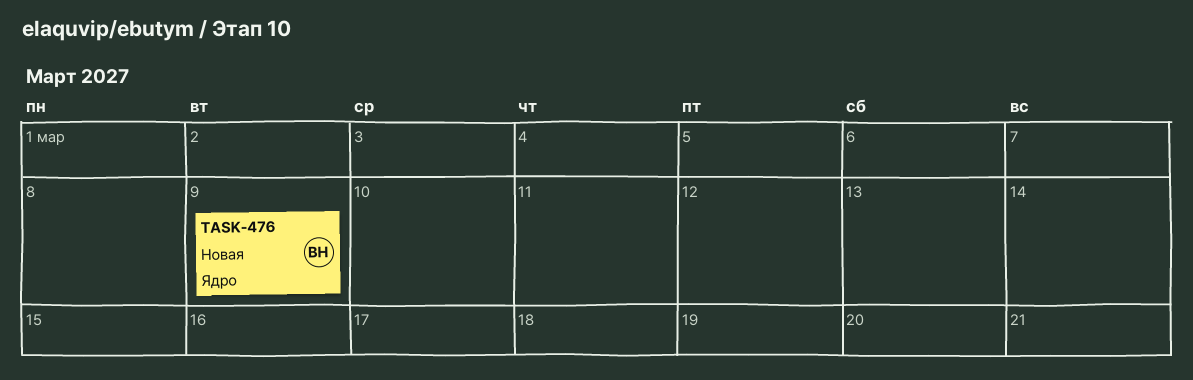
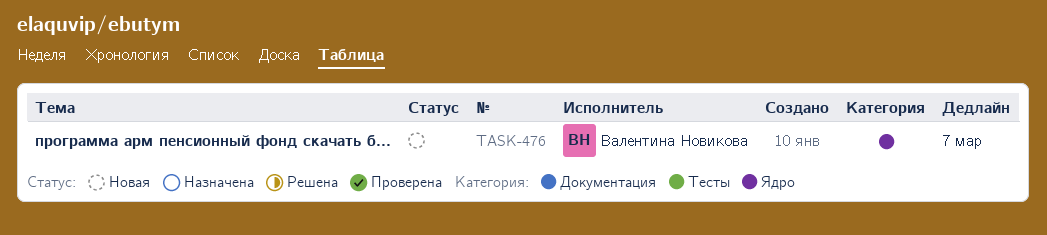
TASK-476, due: Mar 9 -> Mar 7

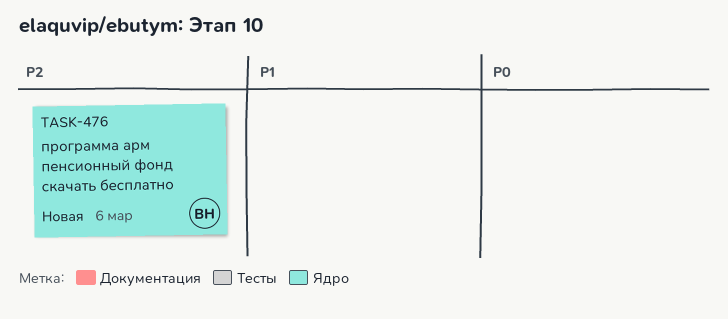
TASK-476, due: Mar 7 -> Mar 6

